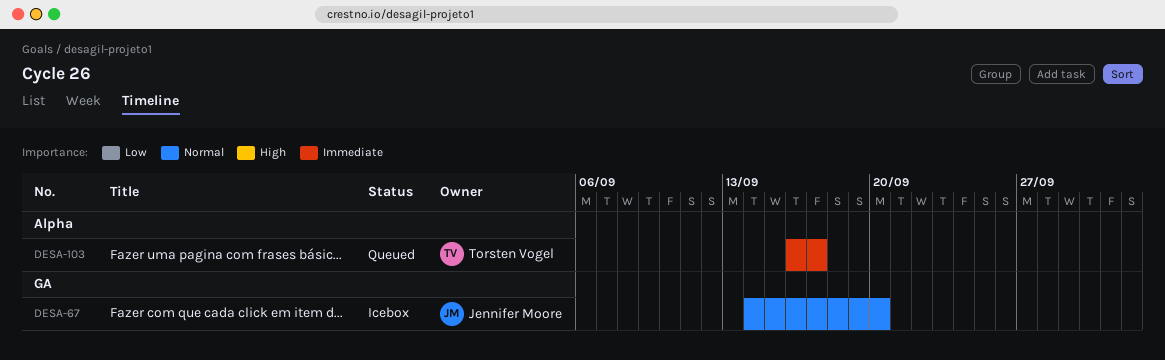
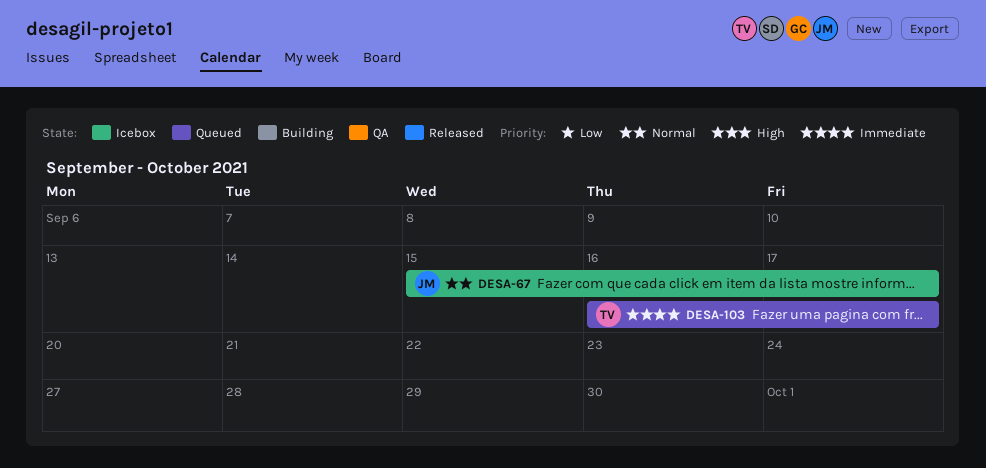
DESA-67, start: Sep 14 -> Sep 15
DESA-67, due: Sep 20 -> Sep 17

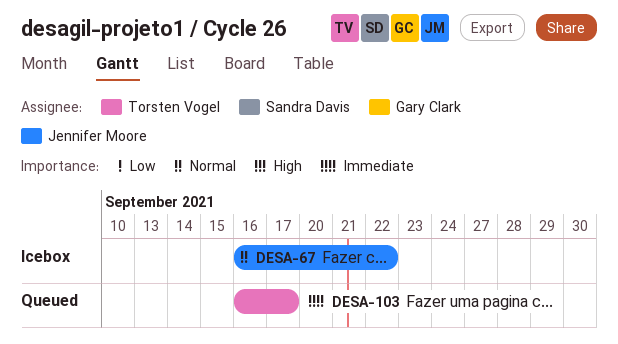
DESA-67, start: Sep 15 -> Sep 16
DESA-67, due: Sep 17 -> Sep 22

